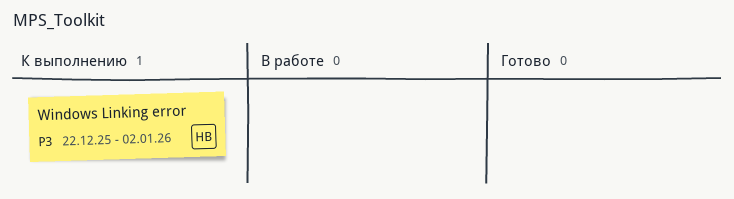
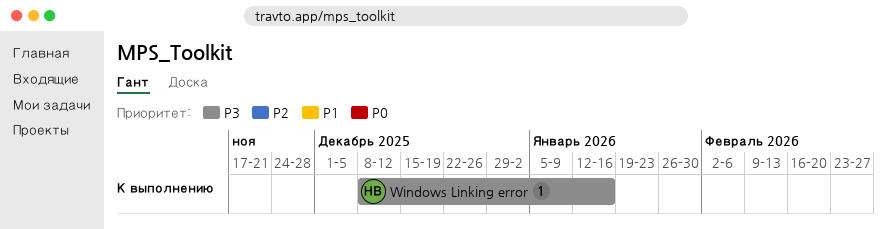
Windows Linking error, start: Dec 22 -> Dec 8
Windows Linking error, due: Jan 2 -> Jan 16

